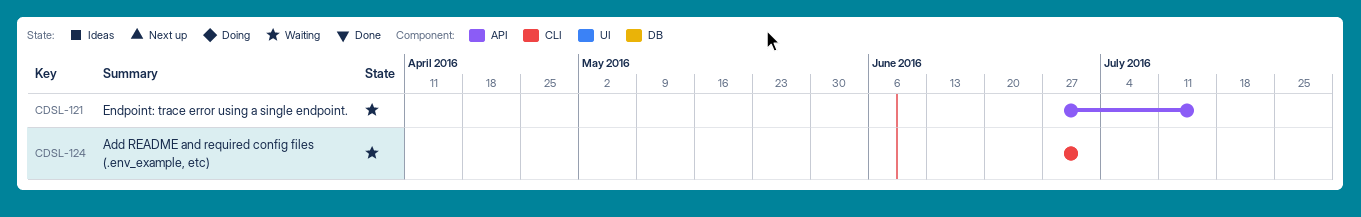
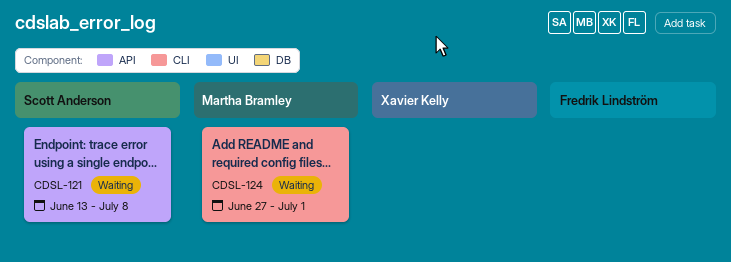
CDSL-121, start: Jun 27 -> Jun 13
CDSL-121, due: Jul 15 -> Jul 8

